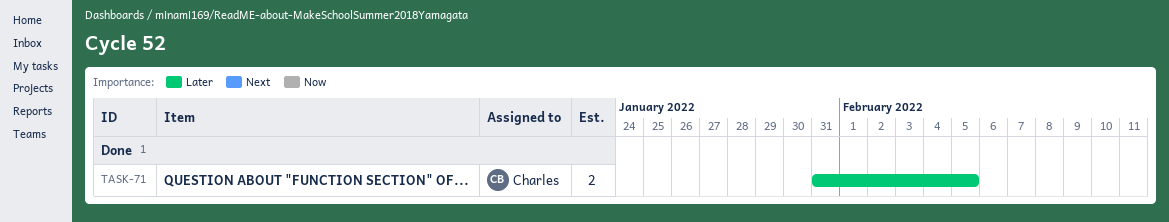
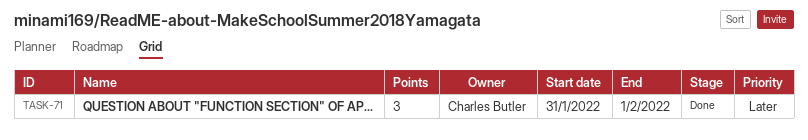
TASK-71, estimate: 2 -> 3
TASK-71, due: Feb 5 -> Feb 1

